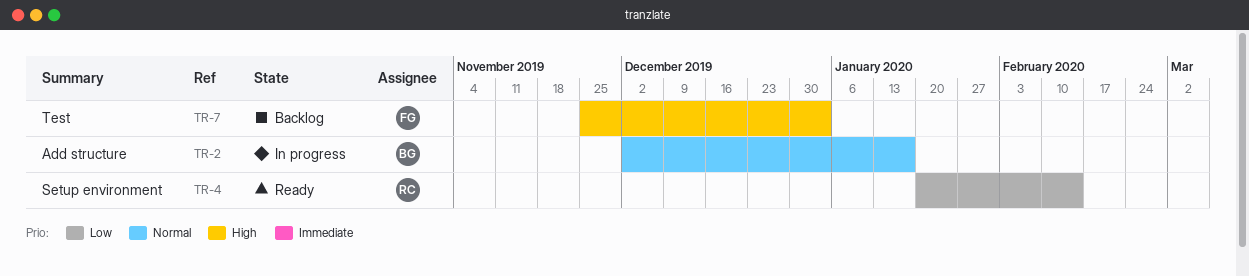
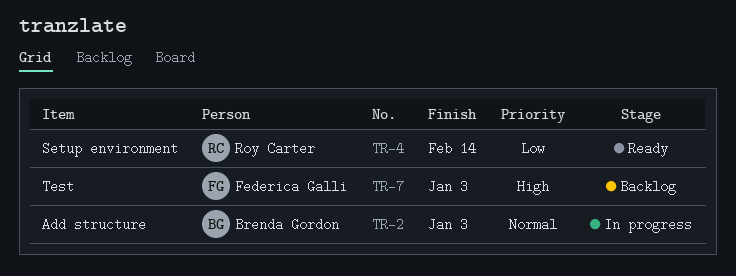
TR-2, due: Jan 17 -> Jan 3

